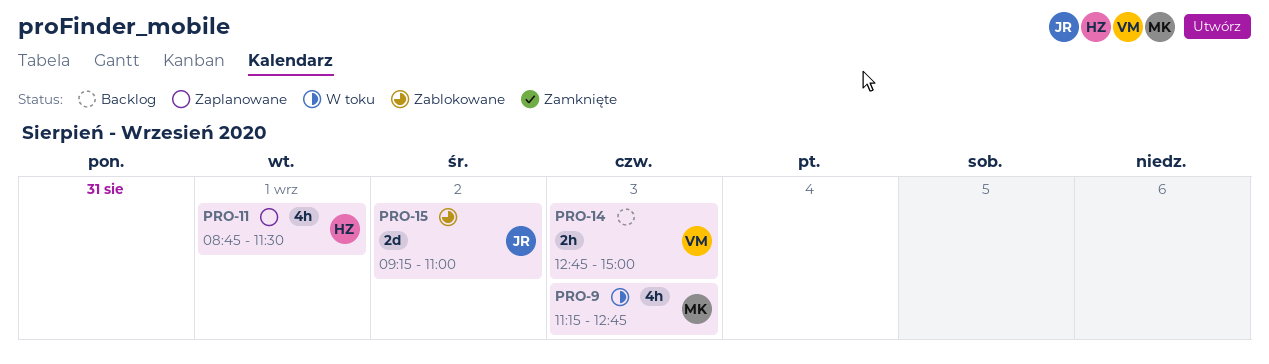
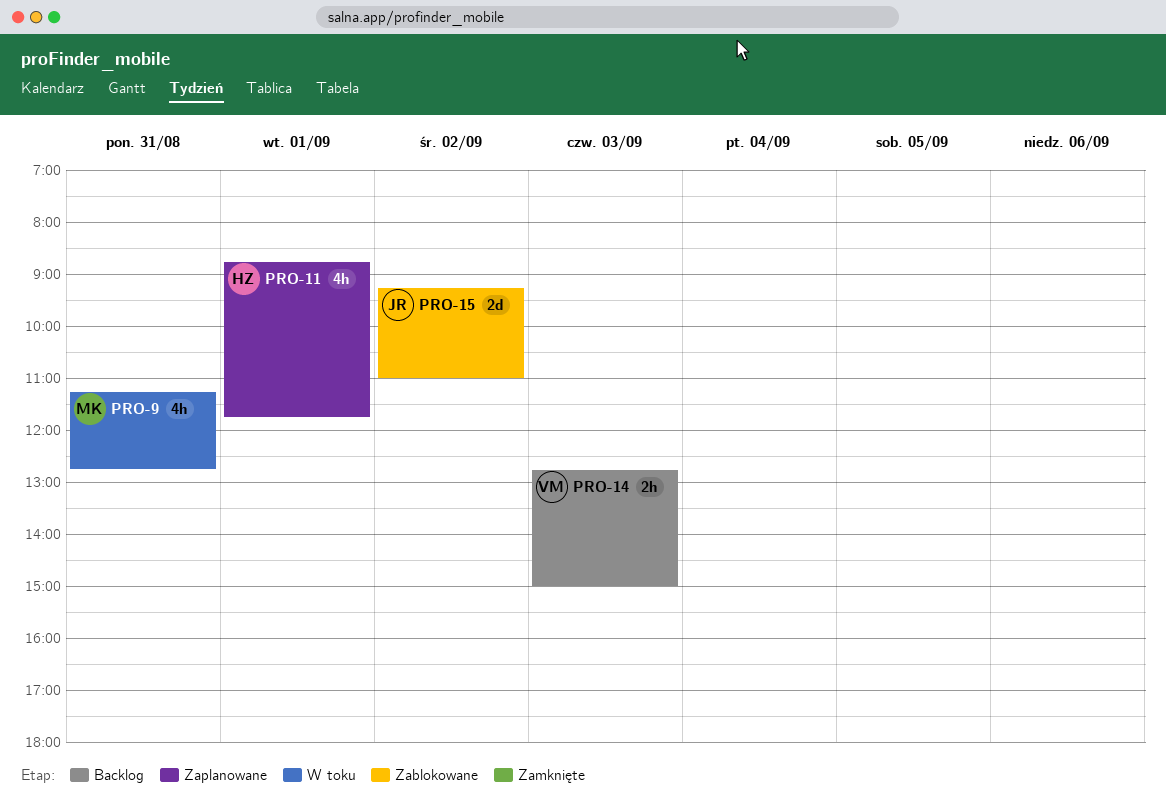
PRO-9, day: Sep 3 -> Aug 31
PRO-11, ends: 11:30 -> 11:45

